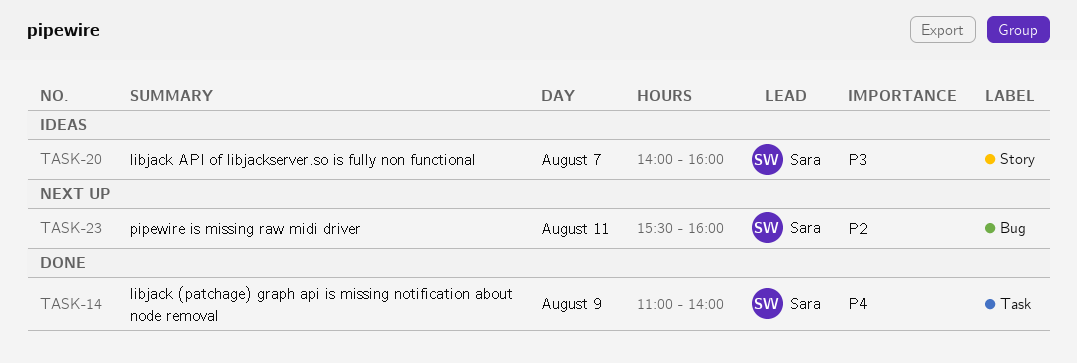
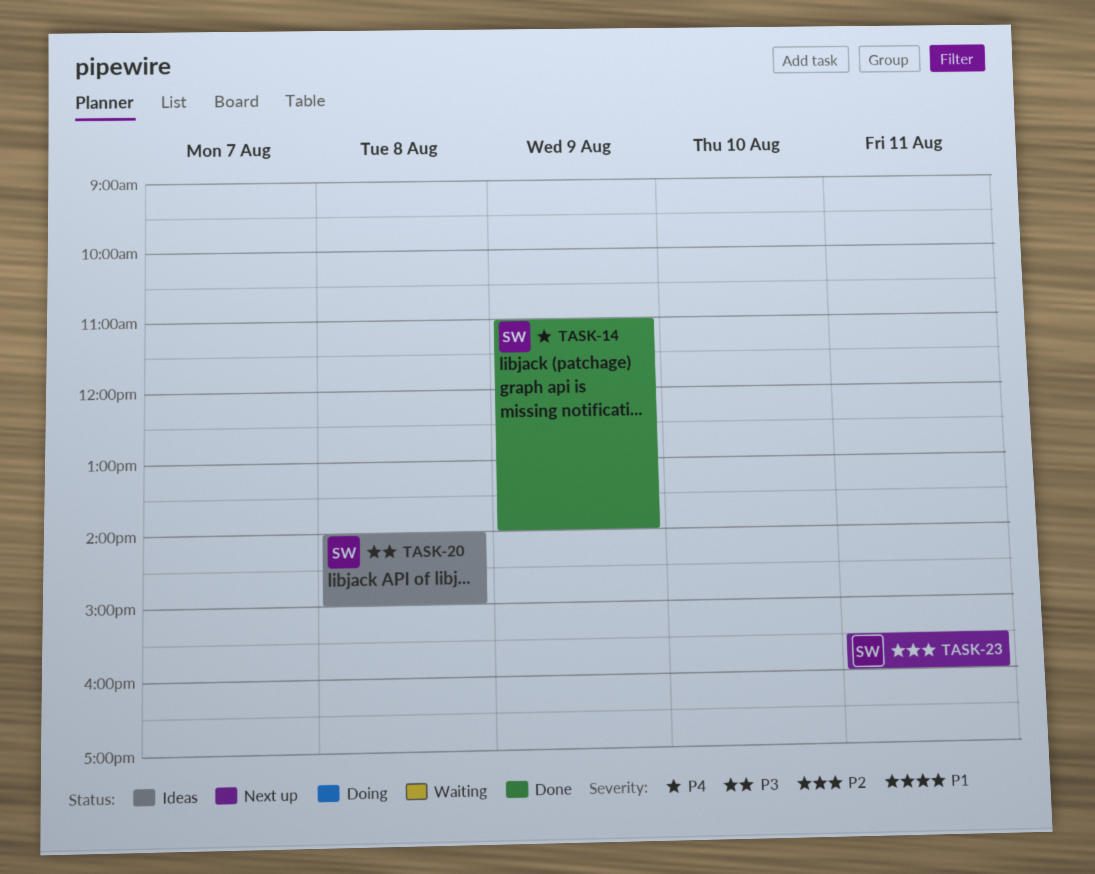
TASK-20, day: Aug 7 -> Aug 8
TASK-20, ends: 16:00 -> 15:00

